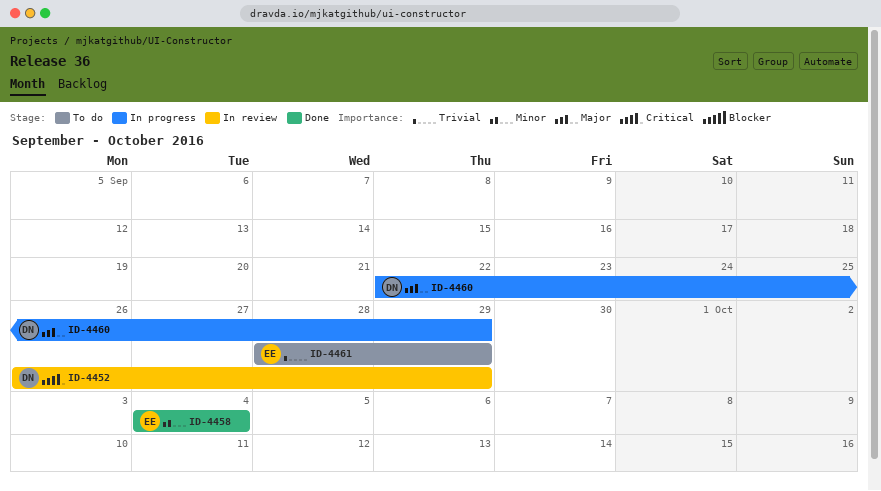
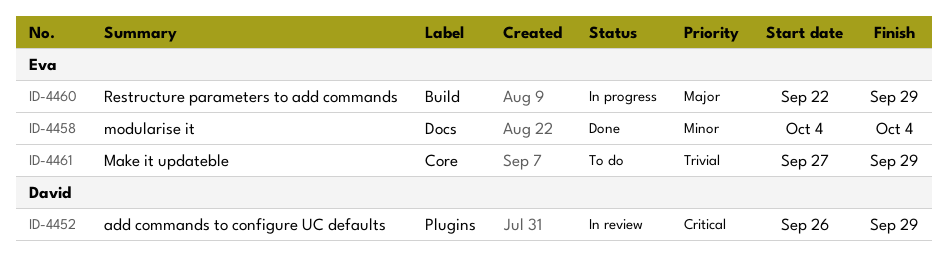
ID-4460, owner: David -> Eva
ID-4461, start: Sep 28 -> Sep 27

